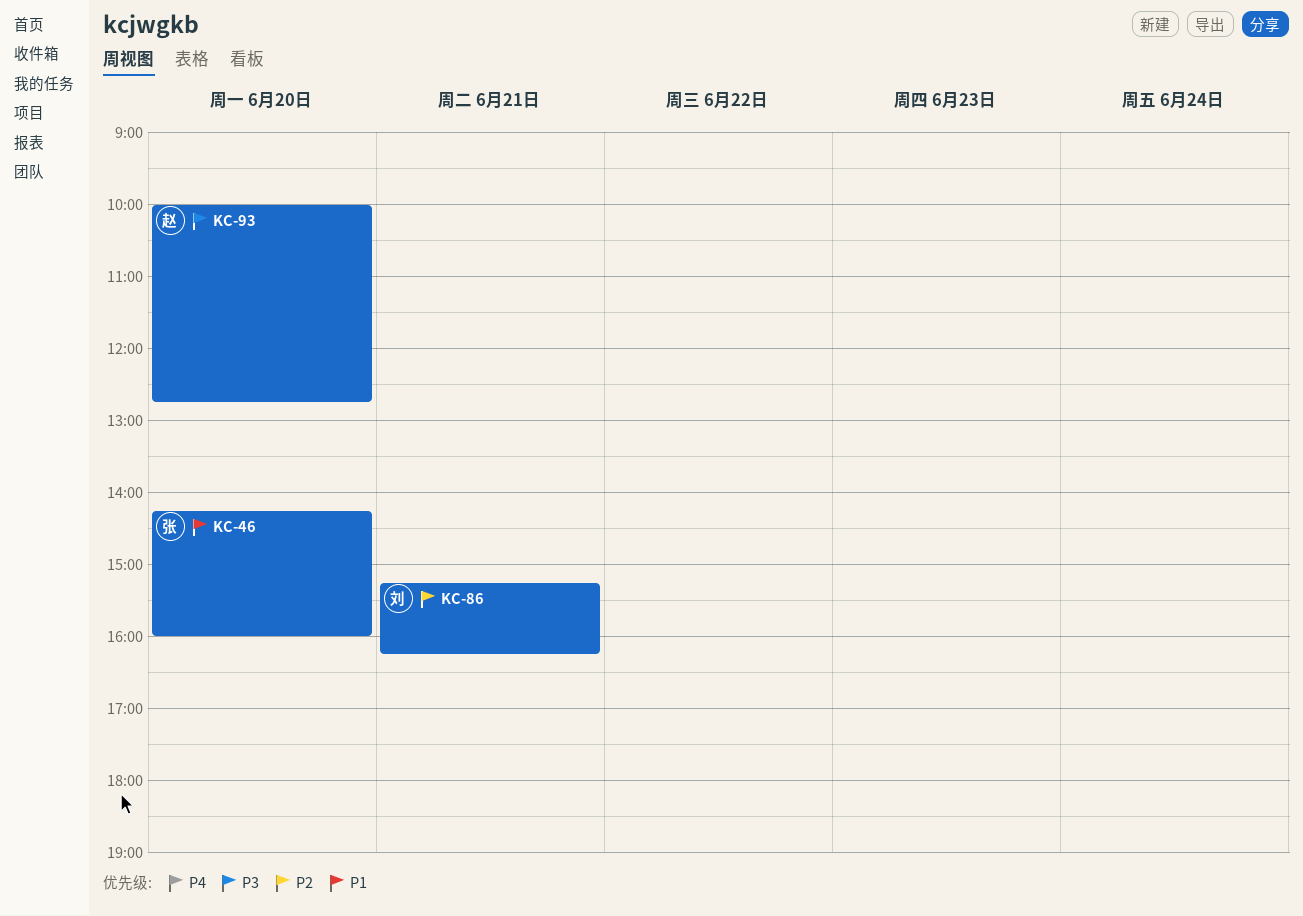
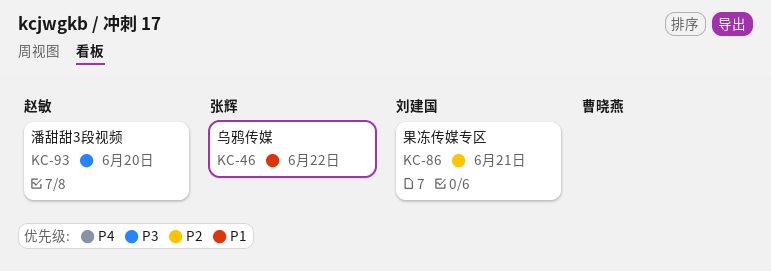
KC-46, day: Jun 20 -> Jun 22

